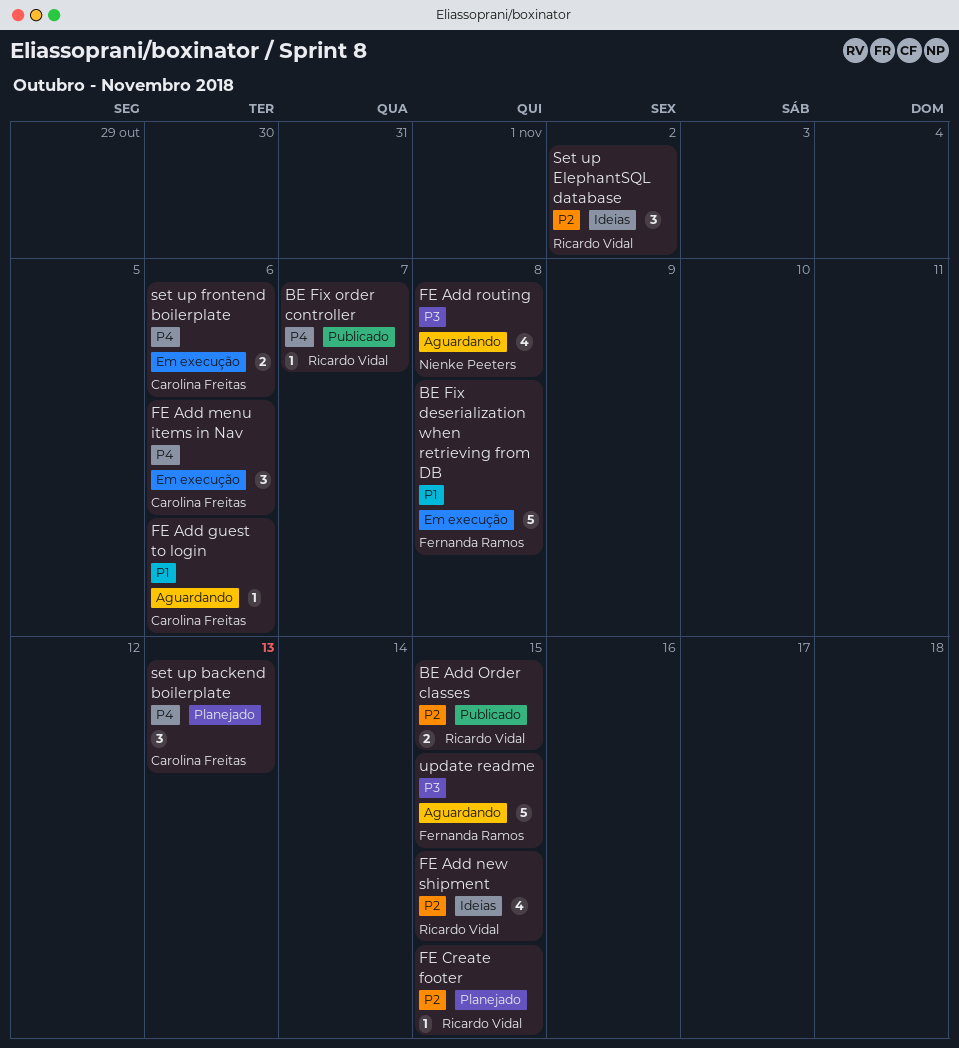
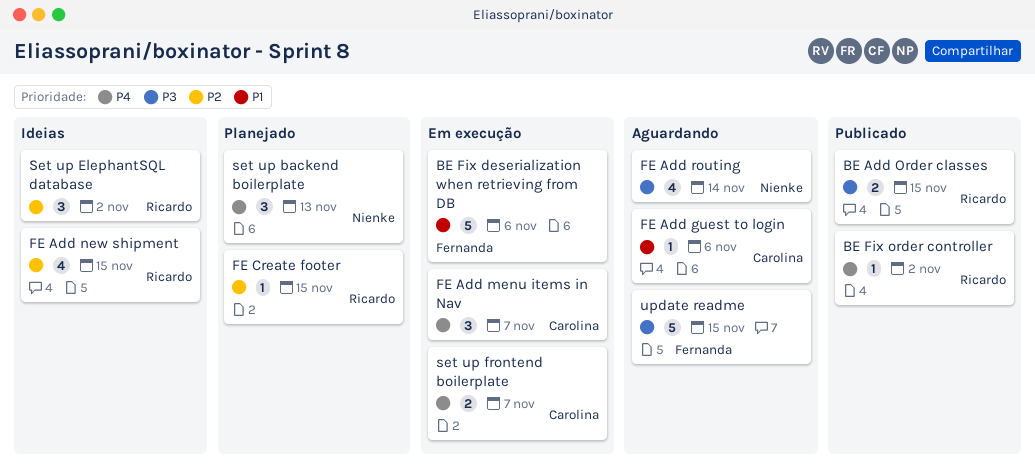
BE Add Order classes, priority: P2 -> P3
BE Fix deserialization when retrieving from DB, due: Nov 8 -> Nov 6
BE Fix order controller, due: Nov 7 -> Nov 2
FE Add menu items in Nav, due: Nov 6 -> Nov 7
FE Add routing, due: Nov 8 -> Nov 14
set up backend boilerplate, owner: Carolina Freitas -> Nienke Peeters
set up frontend boilerplate, due: Nov 6 -> Nov 7

